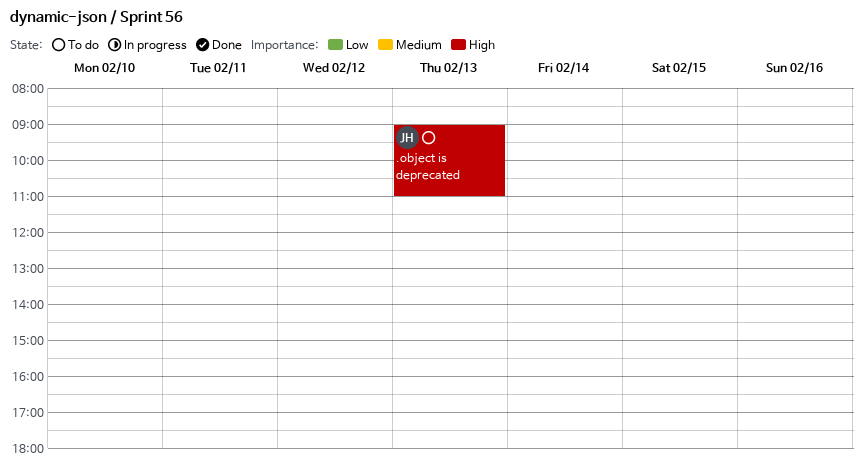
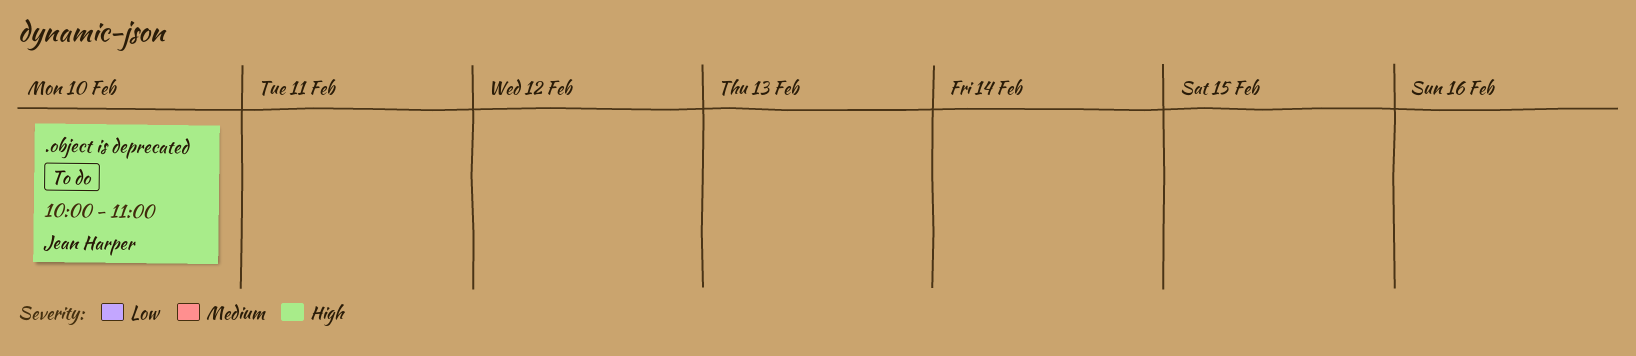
.object is deprecated, day: Feb 13 -> Feb 10
.object is deprecated, begins: 09:00 -> 10:00

